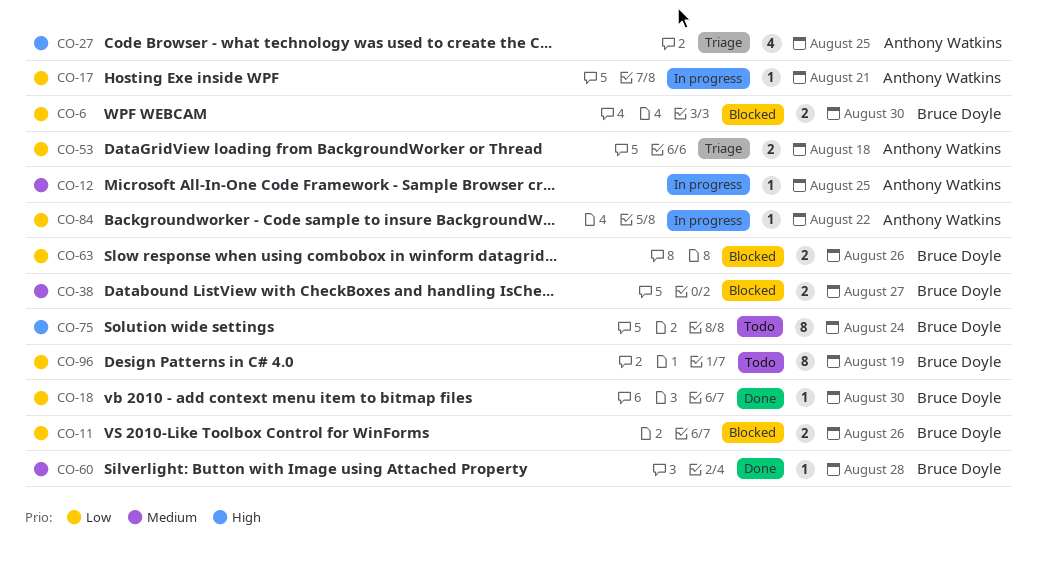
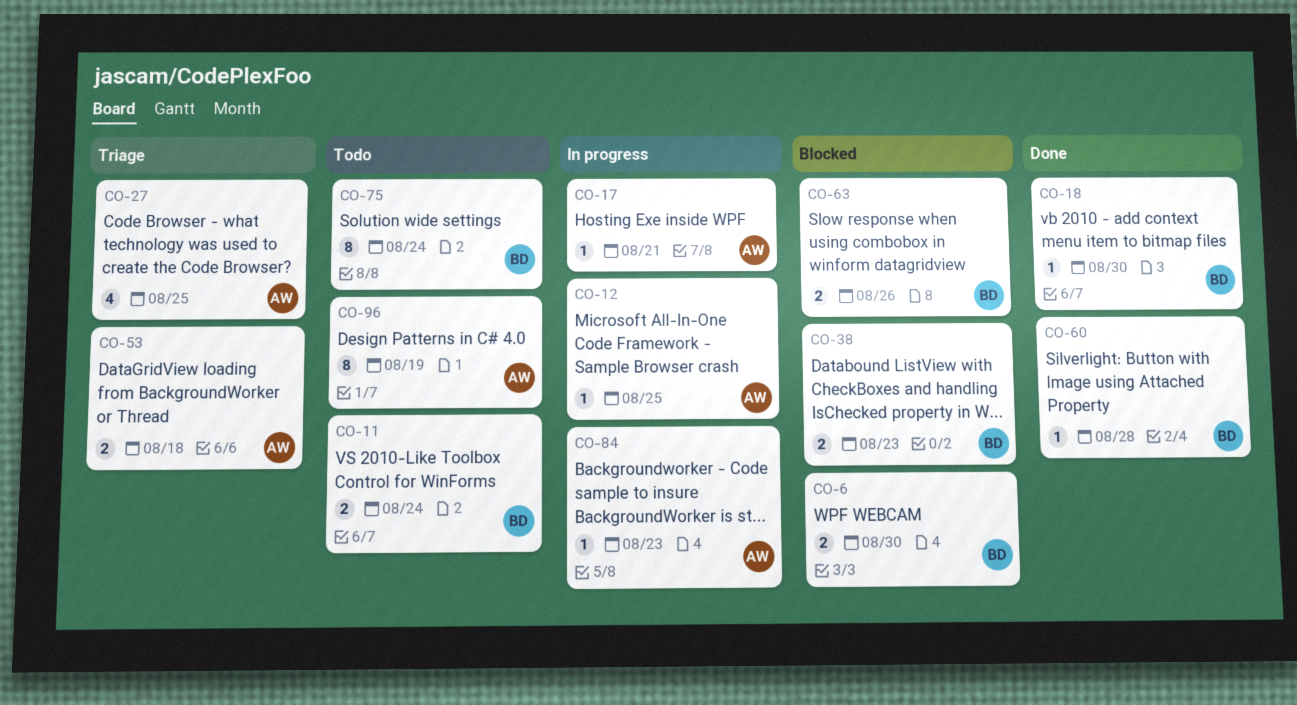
CO-11, status: Blocked -> Todo
CO-11, due: Aug 26 -> Aug 24
CO-38, due: Aug 27 -> Aug 23
CO-84, due: Aug 22 -> Aug 23
CO-96, owner: Bruce Doyle -> Anthony Watkins

